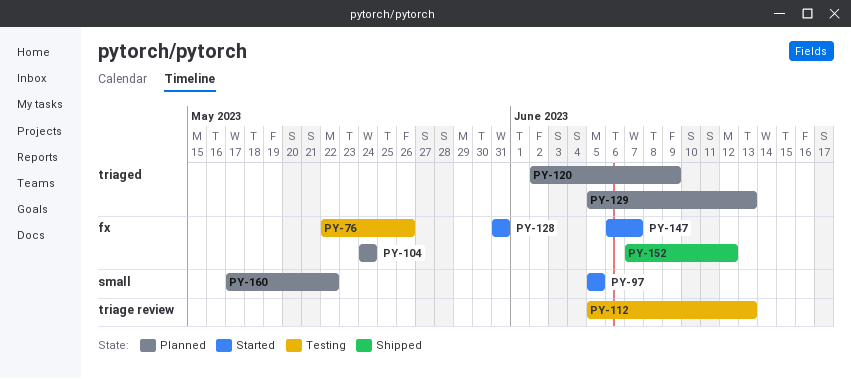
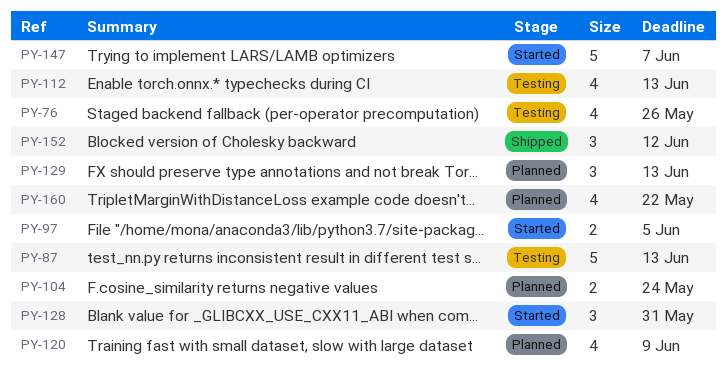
PY-87: none -> present

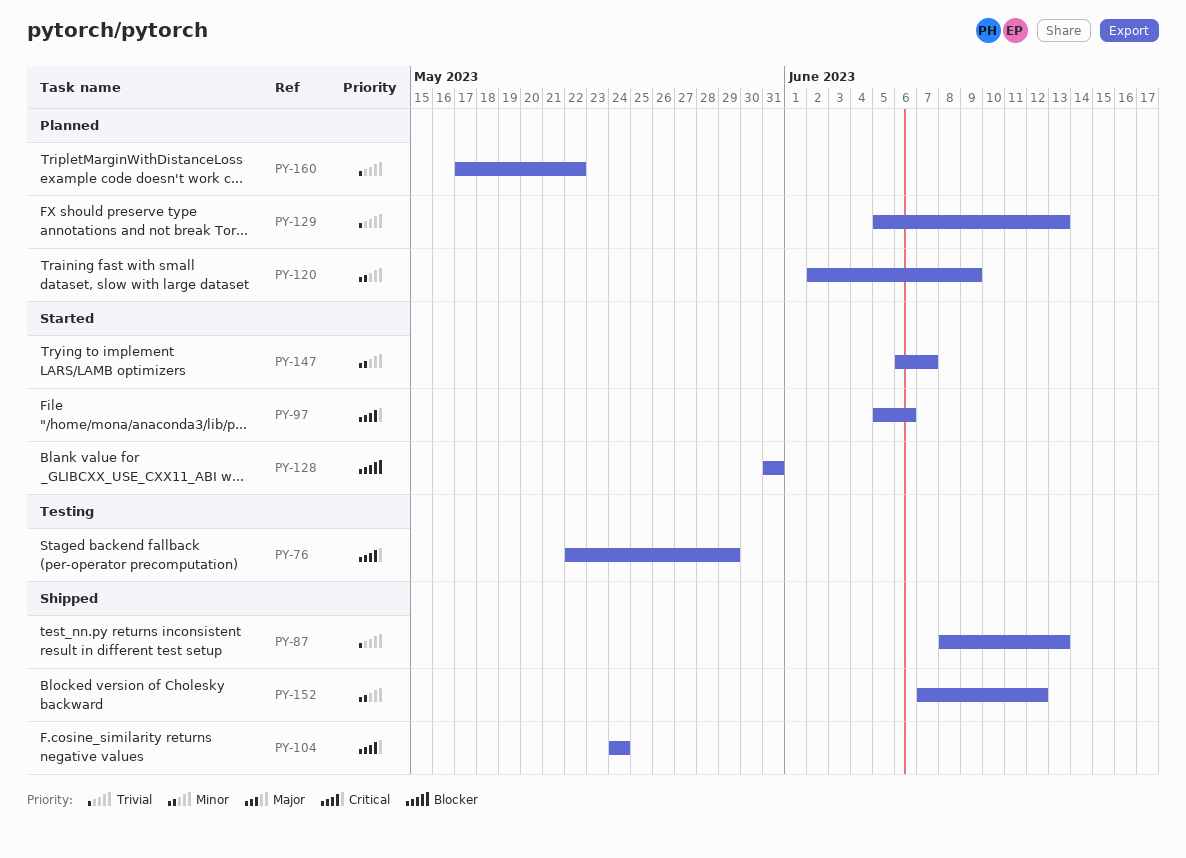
PY-76, due: May 26 -> May 29
PY-87, status: Testing -> Shipped
PY-97, due: Jun 5 -> Jun 6
PY-104, status: Planned -> Shipped
PY-112: present -> none

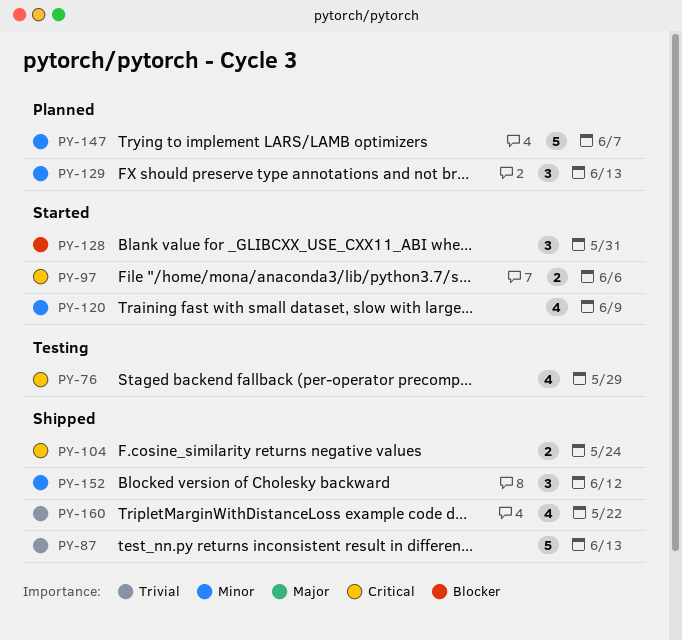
PY-120, status: Planned -> Started
PY-129, priority: Trivial -> Minor
PY-147, status: Started -> Planned
PY-160, status: Planned -> Shipped

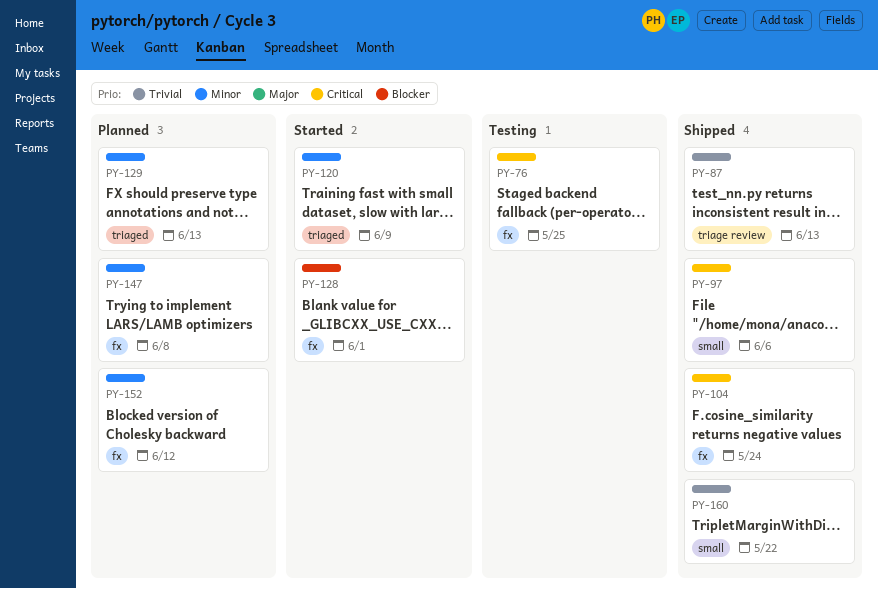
PY-76, due: May 29 -> May 25
PY-97, status: Started -> Shipped
PY-128, due: May 31 -> Jun 1
PY-147, due: Jun 7 -> Jun 8
PY-152, status: Shipped -> Planned

